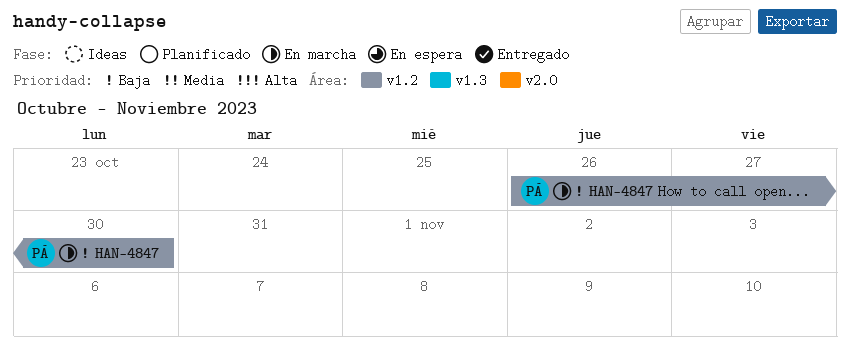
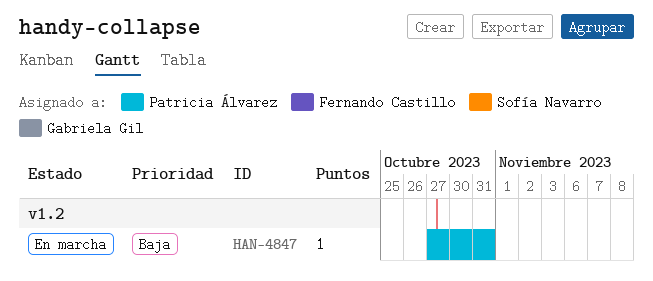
HAN-4847, start: Oct 26 -> Oct 27
HAN-4847, due: Oct 30 -> Oct 31

